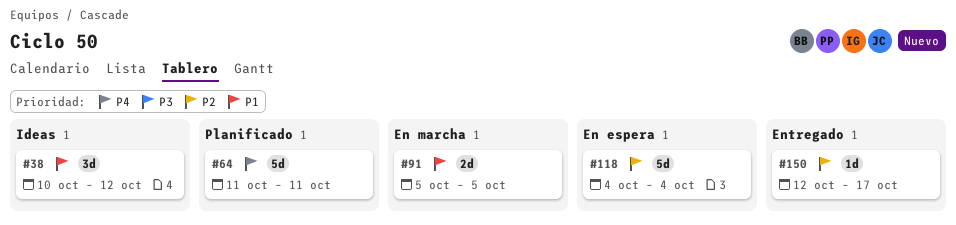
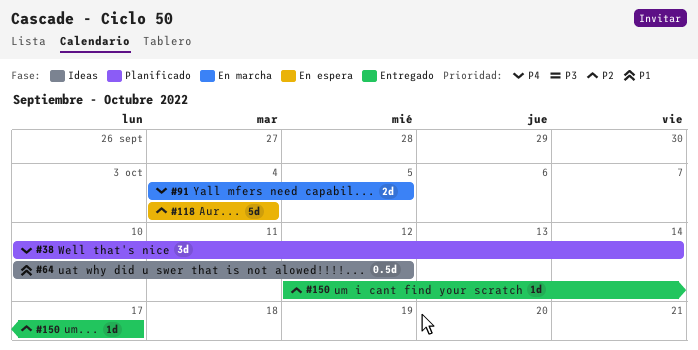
#38, status: Ideas -> Planificado
#38, priority: P1 -> P4
#38, due: Oct 12 -> Oct 14
#64, status: Planificado -> Ideas
#64, priority: P4 -> P1
#64, estimate: 5d -> 0.5d
#64, start: Oct 11 -> Oct 10
#64, due: Oct 11 -> Oct 12
#91, priority: P1 -> P4
#91, start: Oct 5 -> Oct 4

